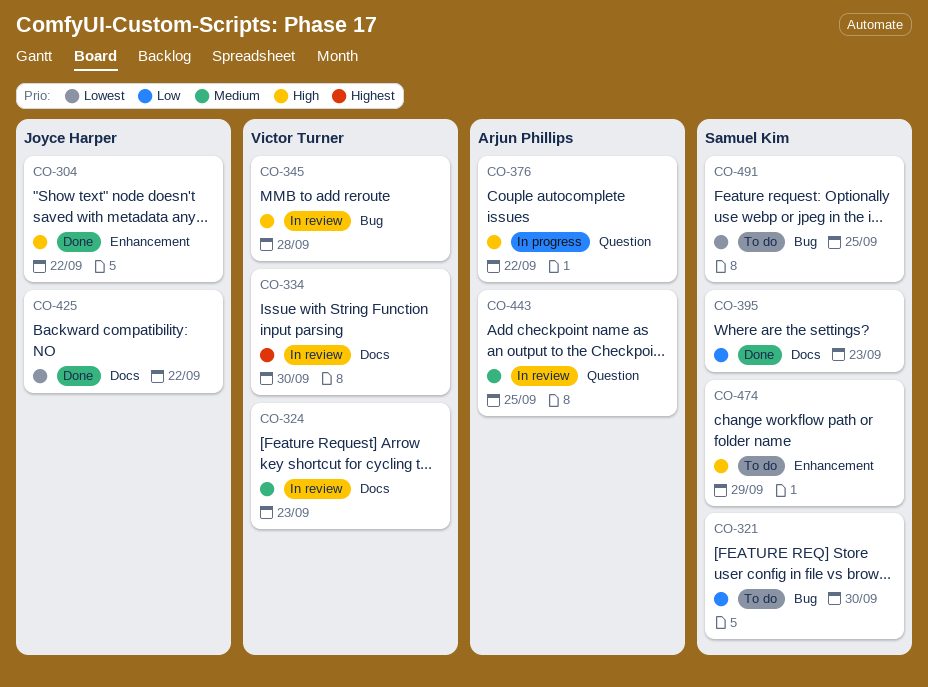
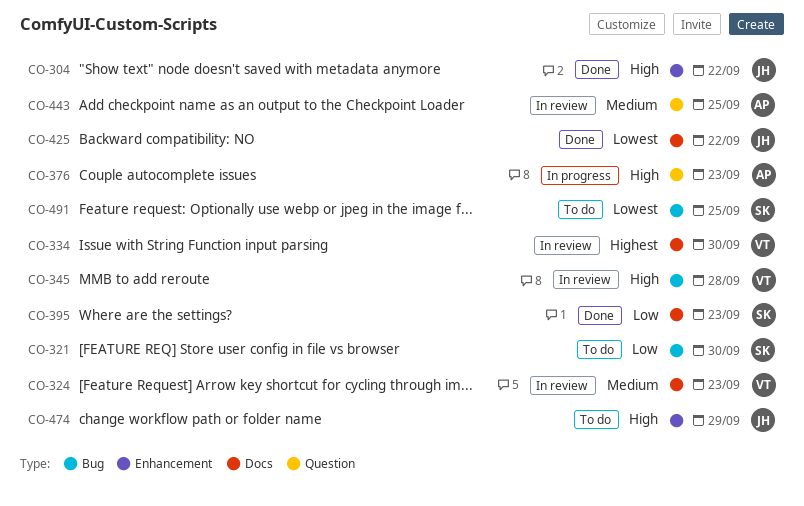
CO-376, due: Sep 22 -> Sep 23
CO-474, owner: Samuel Kim -> Joyce Harper

